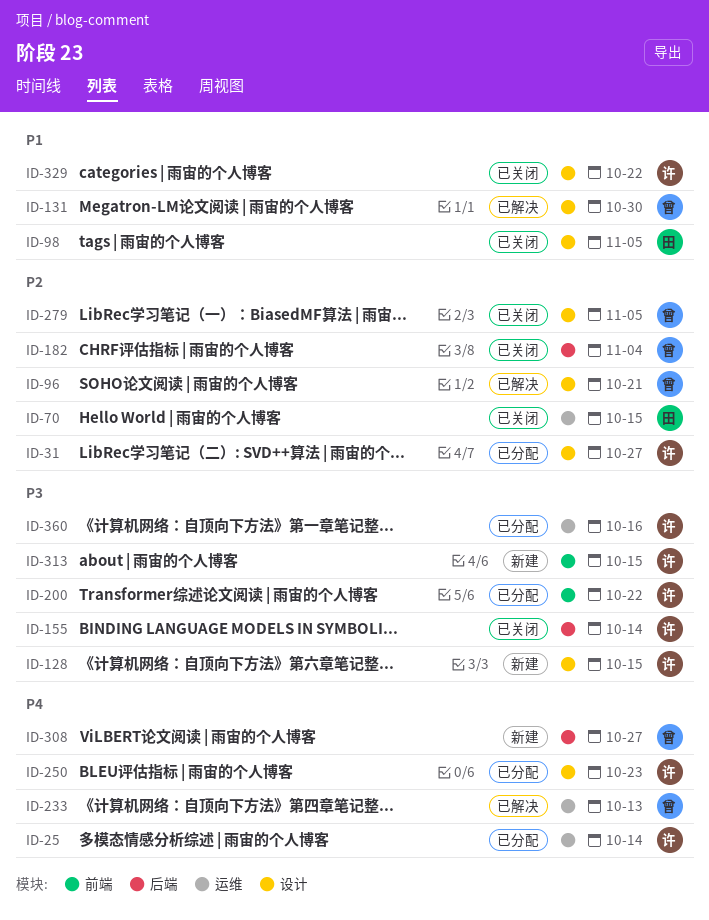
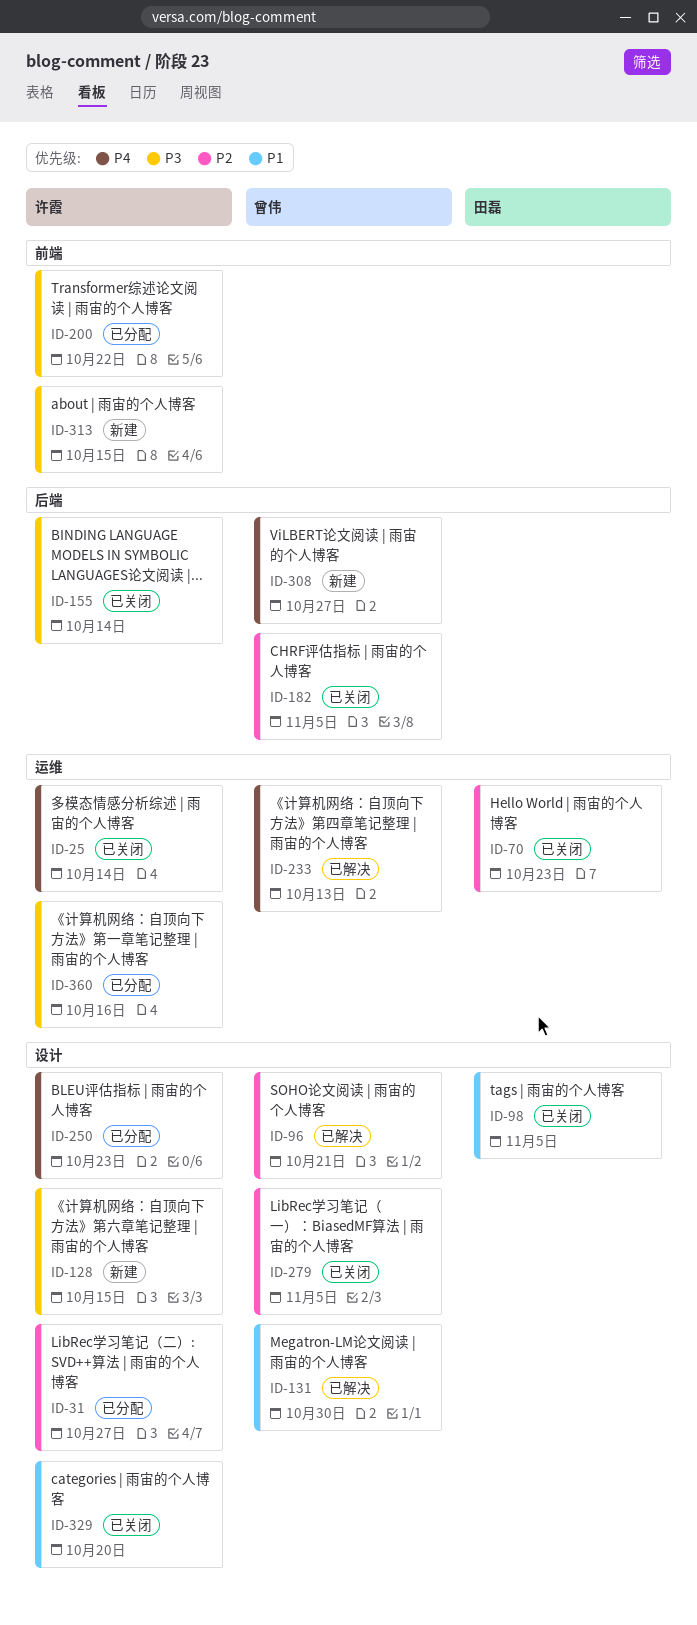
ID-25, status: 已分配 -> 已关闭
ID-70, due: Oct 15 -> Oct 23
ID-182, due: Nov 4 -> Nov 5
ID-329, due: Oct 22 -> Oct 20

